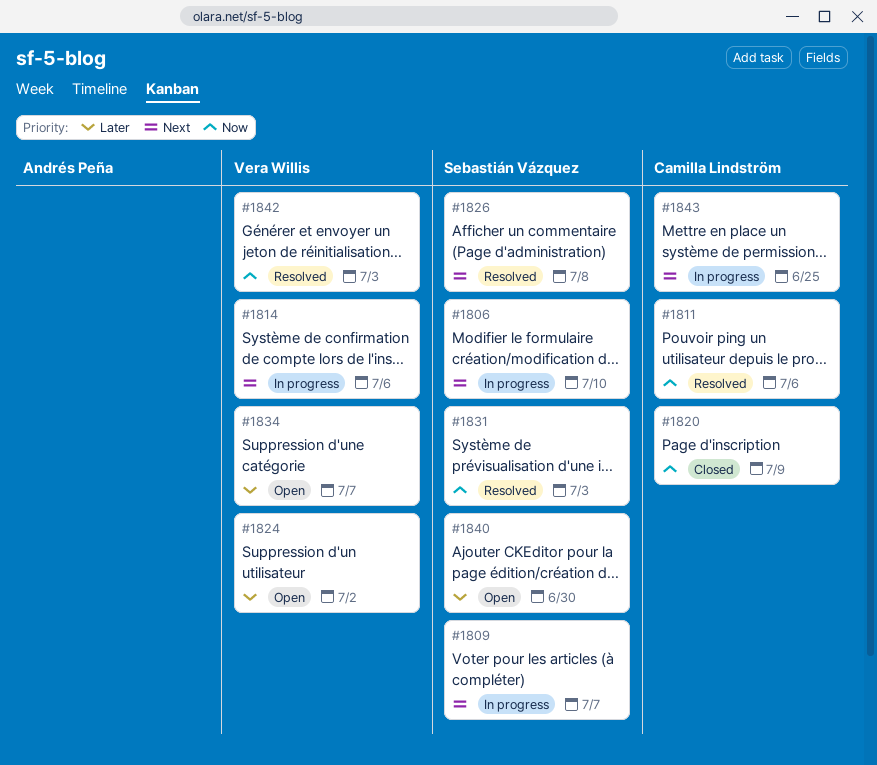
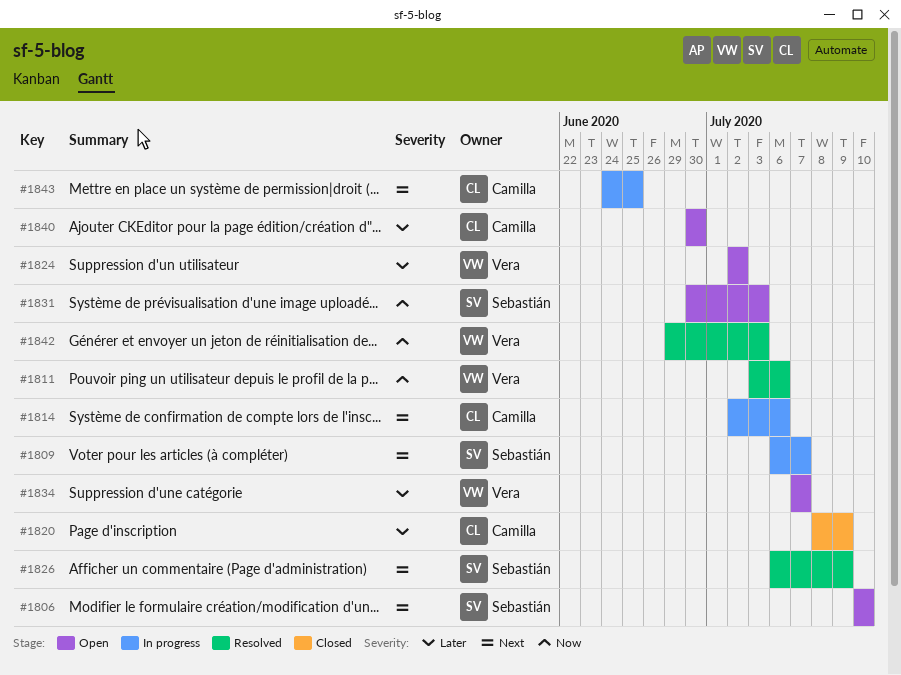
#1806, status: In progress -> Open
#1811, owner: Camilla Lindström -> Vera Willis
#1814, owner: Vera Willis -> Camilla Lindström
#1820, priority: Now -> Later
#1826, due: Jul 8 -> Jul 9
#1831, status: Resolved -> Open
#1840, owner: Sebastián Vázquez -> Camilla Lindström

